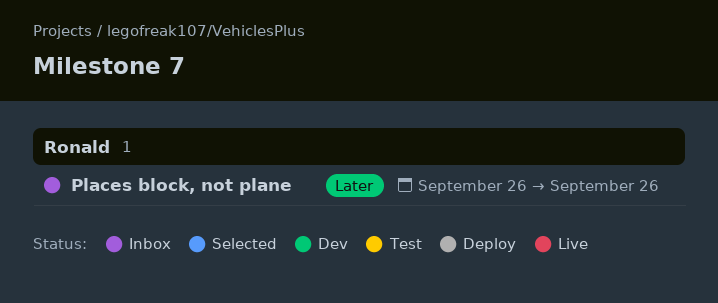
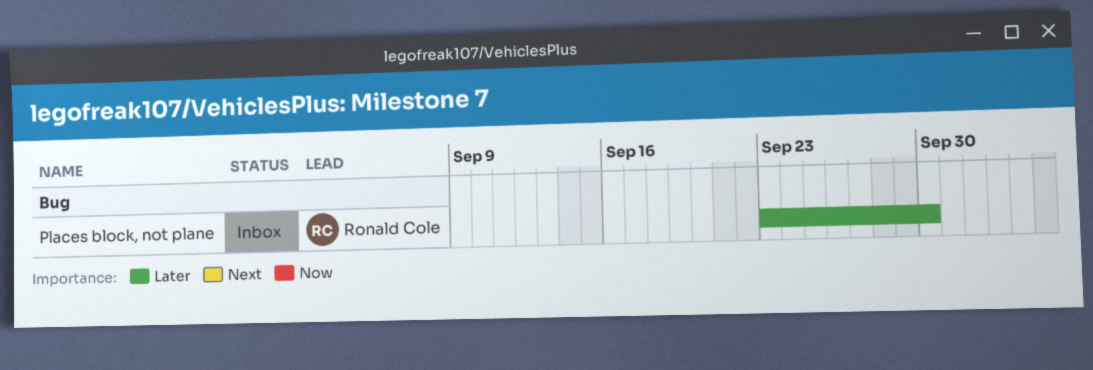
Places block, not plane, start: Sep 26 -> Sep 23
Places block, not plane, due: Sep 26 -> Sep 30

